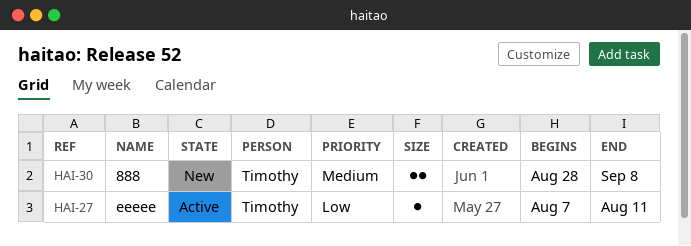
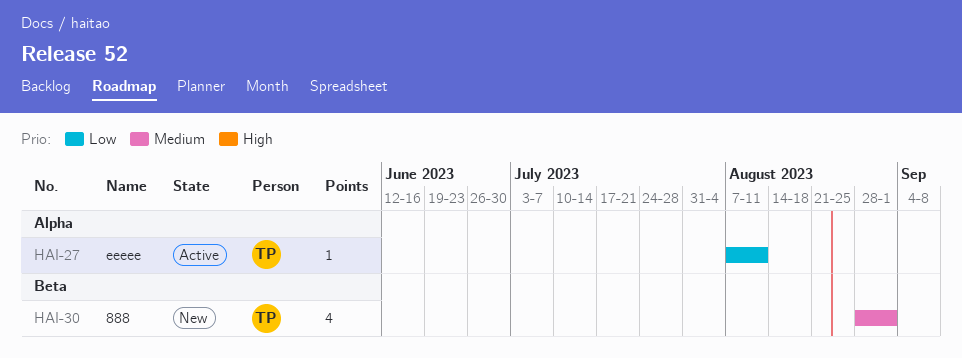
HAI-30, estimate: 2 -> 4
HAI-30, due: Sep 8 -> Sep 1

